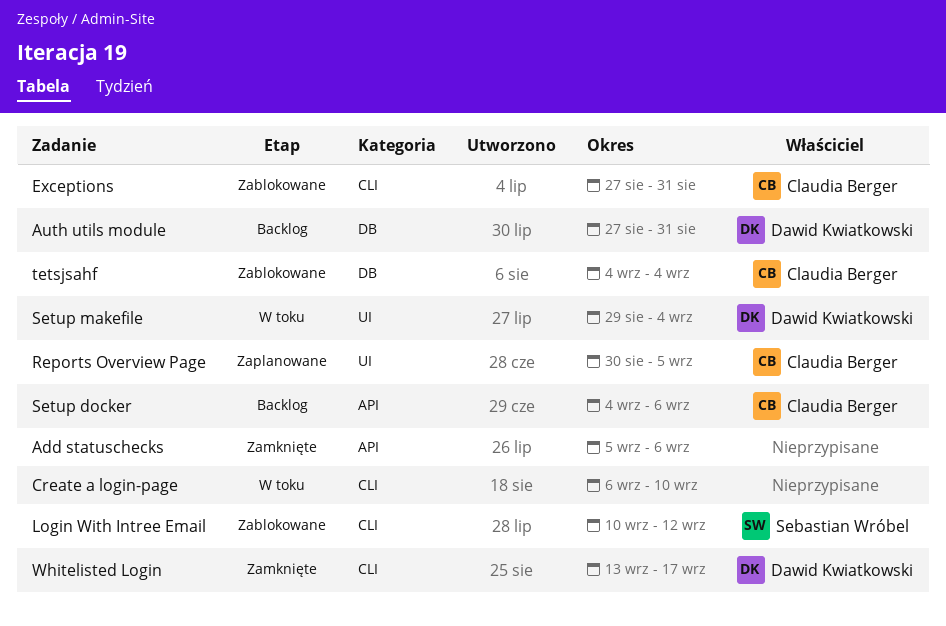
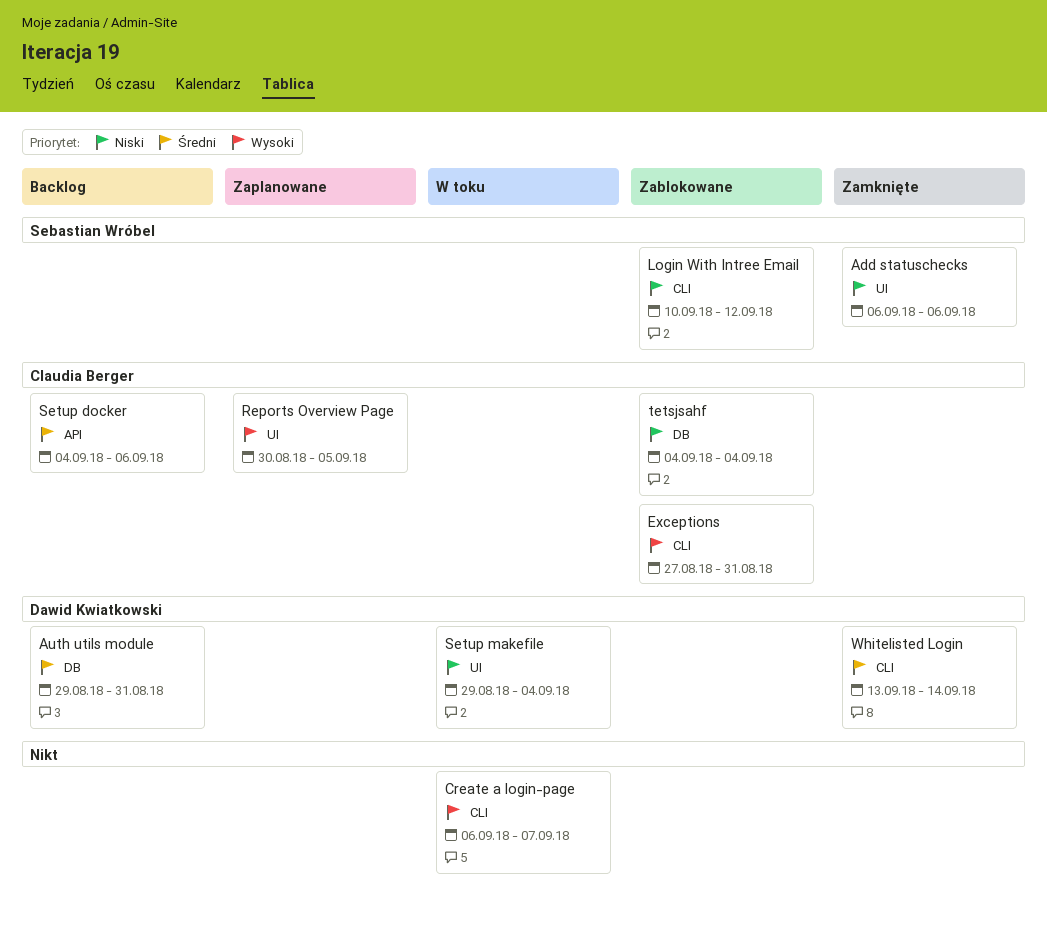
Add statuschecks, owner: none -> Sebastian Wróbel
Add statuschecks, label: API -> UI
Add statuschecks, start: Sep 5 -> Sep 6
Auth utils module, start: Aug 27 -> Aug 29
Create a login-page, due: Sep 10 -> Sep 7
Whitelisted Login, due: Sep 17 -> Sep 14

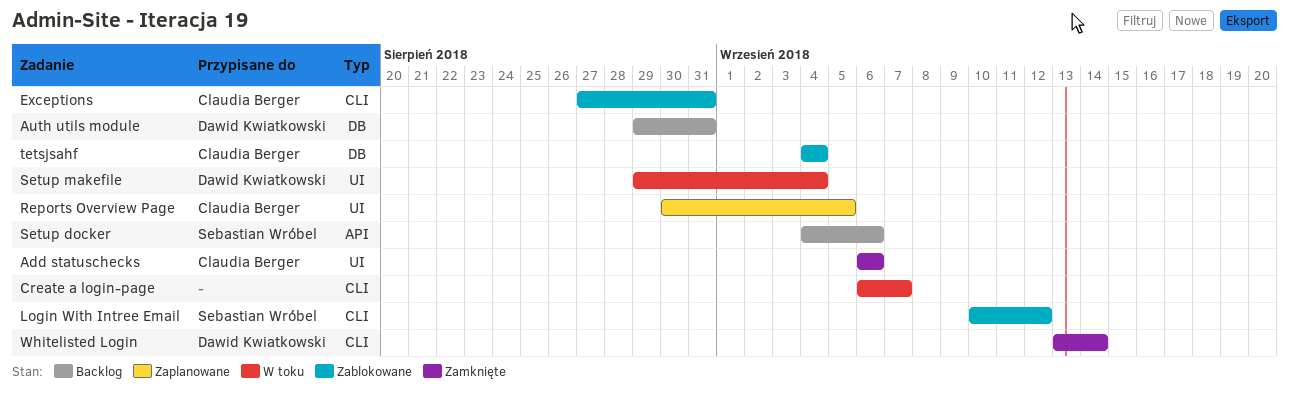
Add statuschecks, owner: Sebastian Wróbel -> Claudia Berger
Setup docker, owner: Claudia Berger -> Sebastian Wróbel

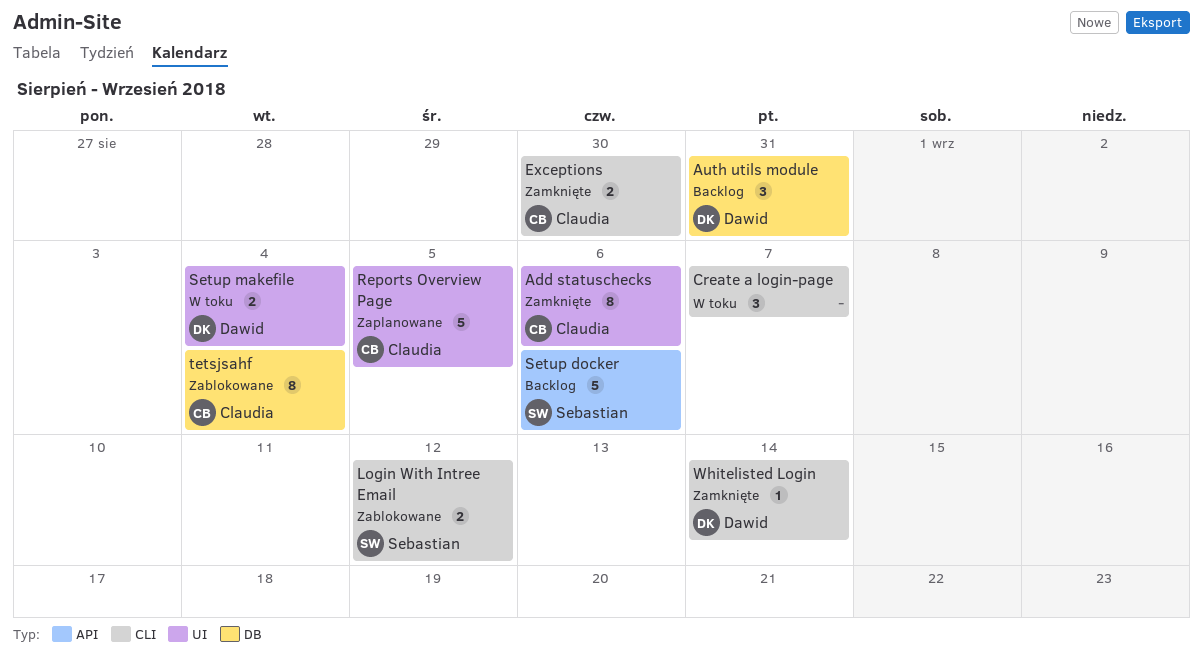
Exceptions, status: Zablokowane -> Zamknięte
Exceptions, due: Aug 31 -> Aug 30

